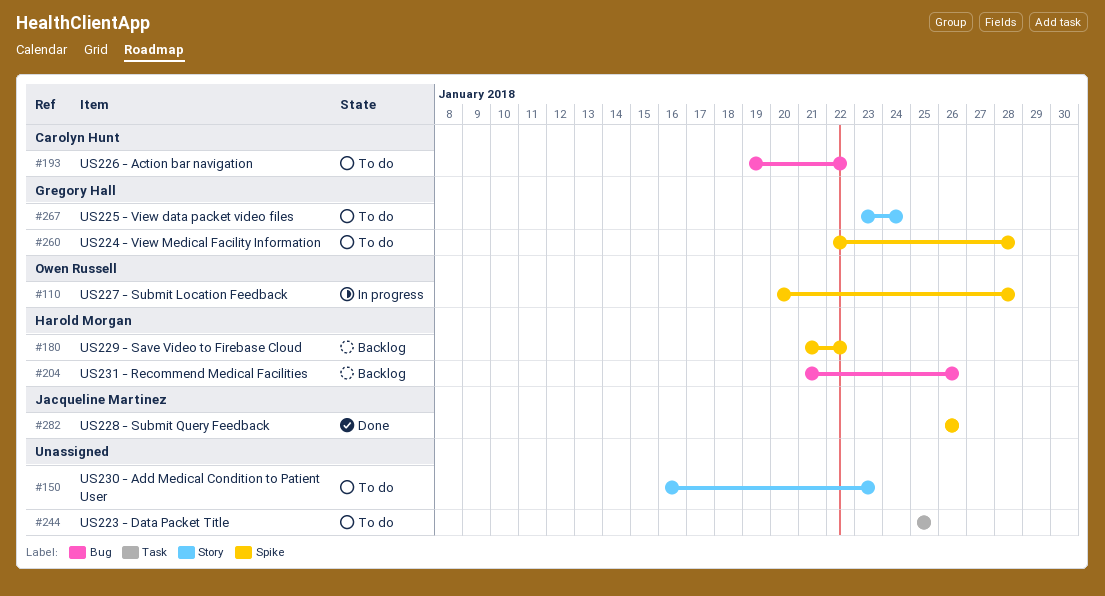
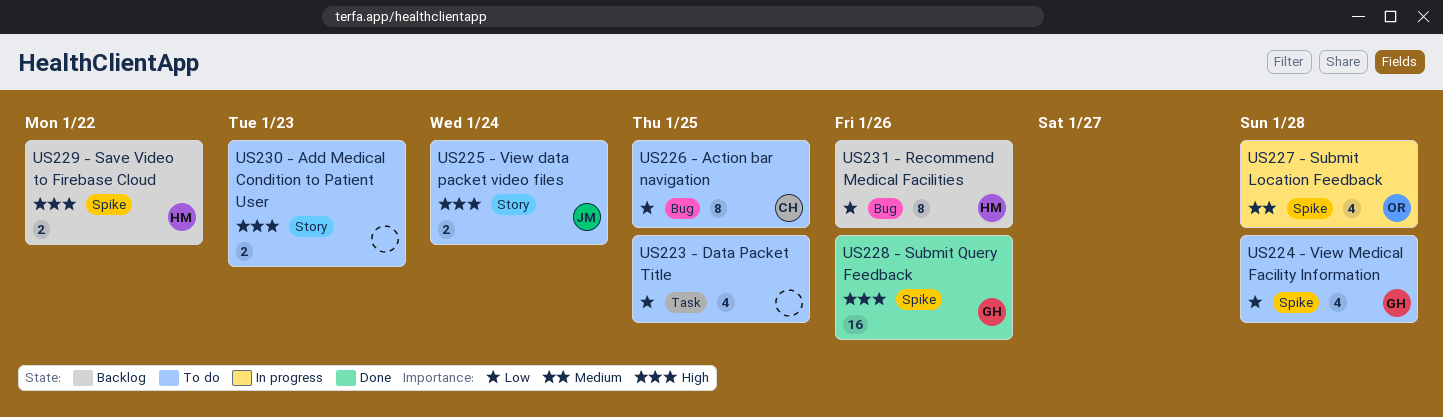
US225 - View data packet video files, owner: Gregory Hall -> Jacqueline Martinez
US226 - Action bar navigation, due: Jan 22 -> Jan 25
US228 - Submit Query Feedback, owner: Jacqueline Martinez -> Gregory Hall

